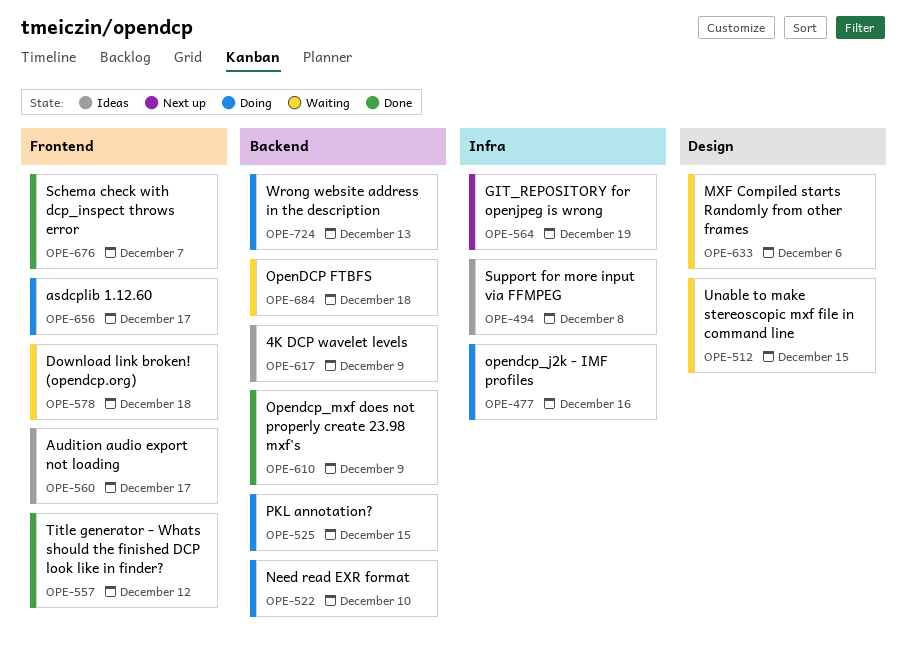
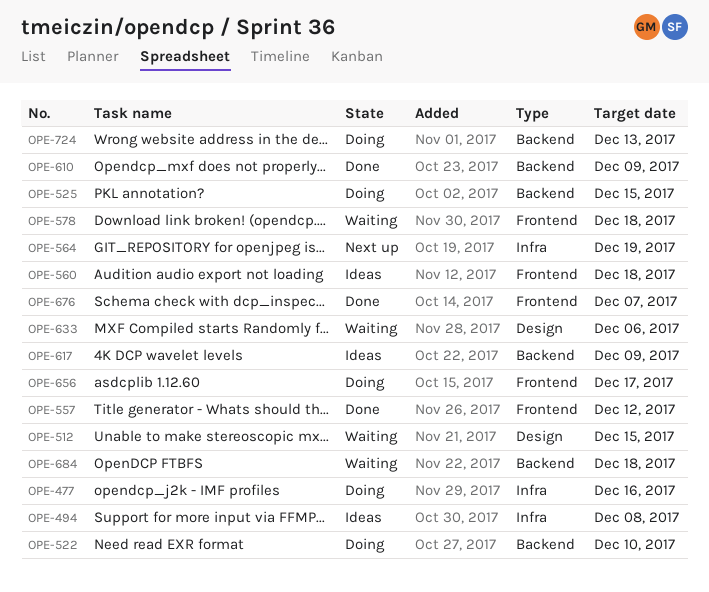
OPE-560, due: Dec 17 -> Dec 18

